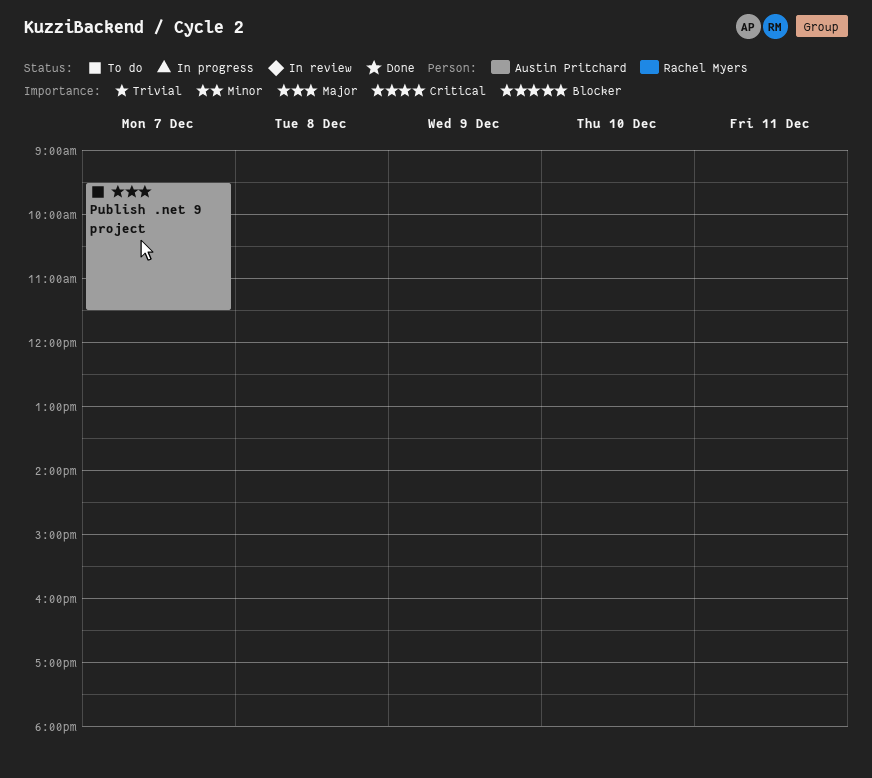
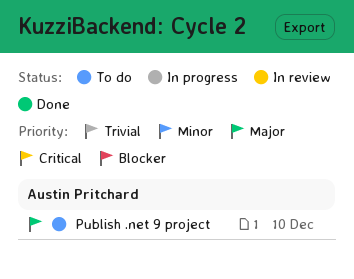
Publish .net 9 project, day: Dec 7 -> Dec 10

